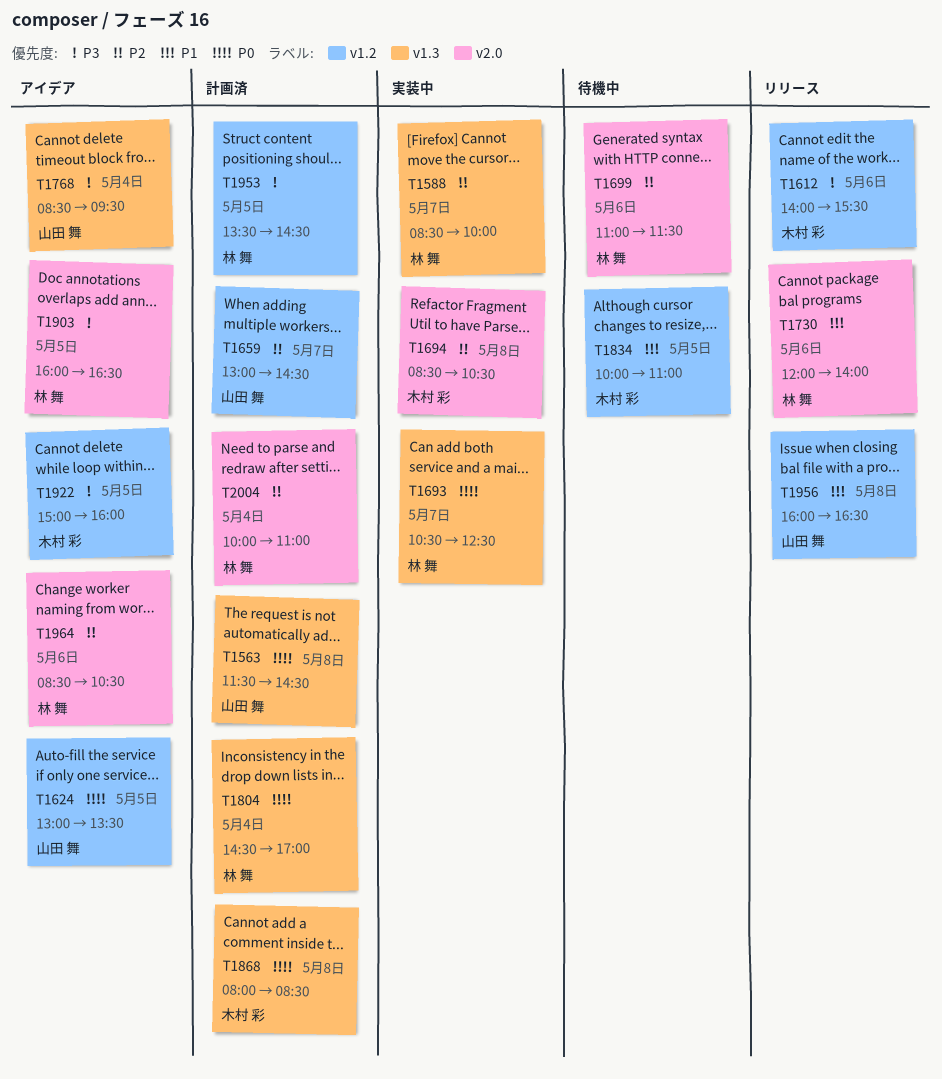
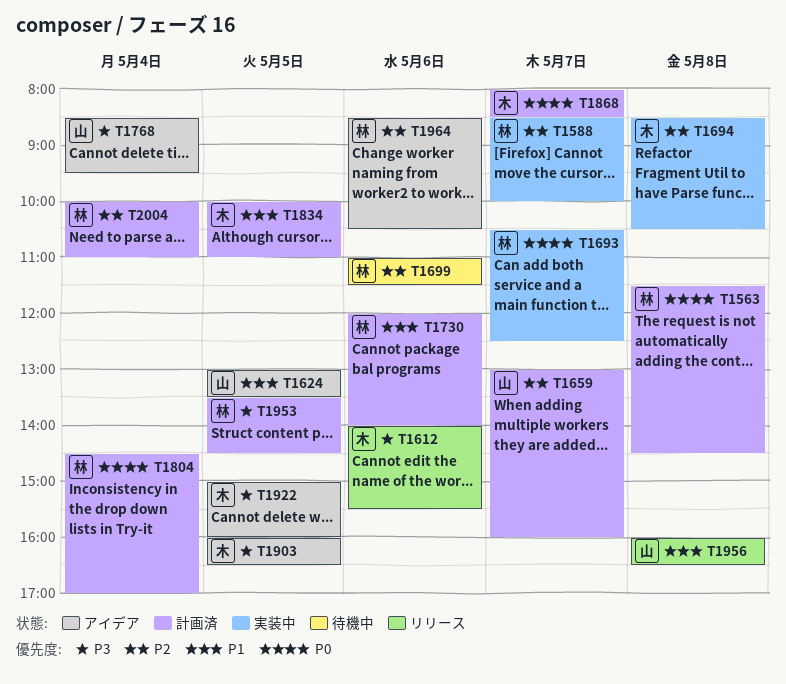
T1563, owner: 山田 舞 -> 林 舞
T1624, priority: P0 -> P1
T1659, ends: 14:30 -> 16:00
T1730, status: リリース -> 計画済
T1834, status: 待機中 -> 計画済
T1868, day: May 8 -> May 7
T1903, owner: 林 舞 -> 木村 彩

